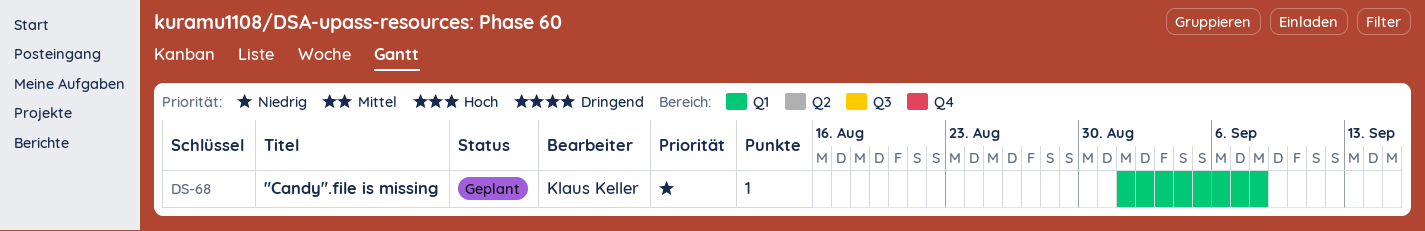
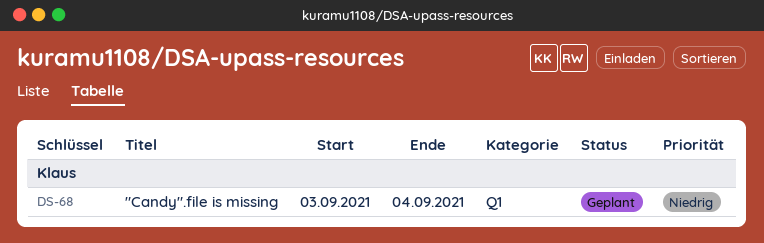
DS-68, start: Sep 1 -> Sep 3
DS-68, due: Sep 8 -> Sep 4

